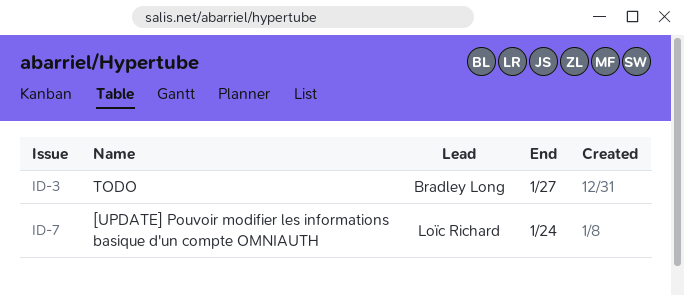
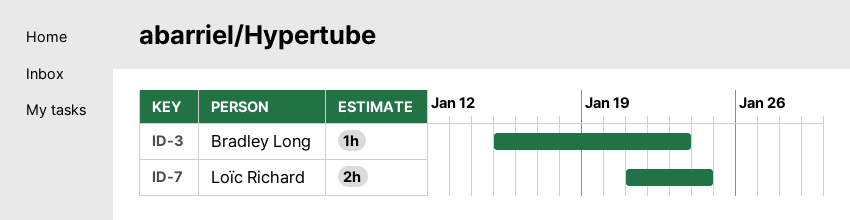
ID-3, due: Jan 27 -> Jan 23

